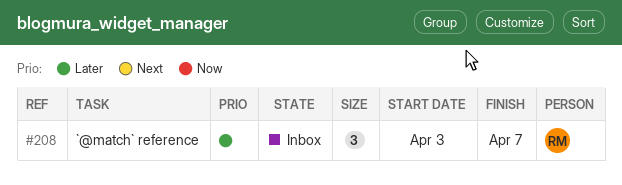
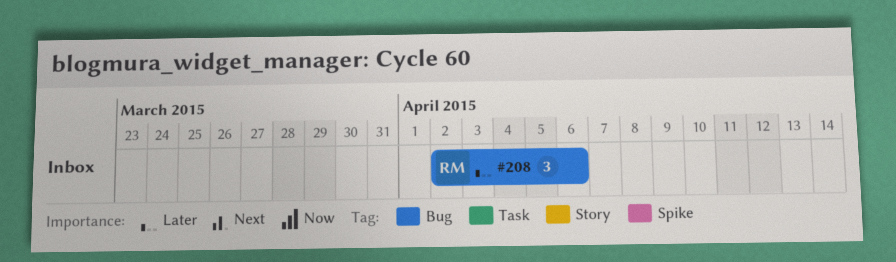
#208, start: Apr 3 -> Apr 2
#208, due: Apr 7 -> Apr 6

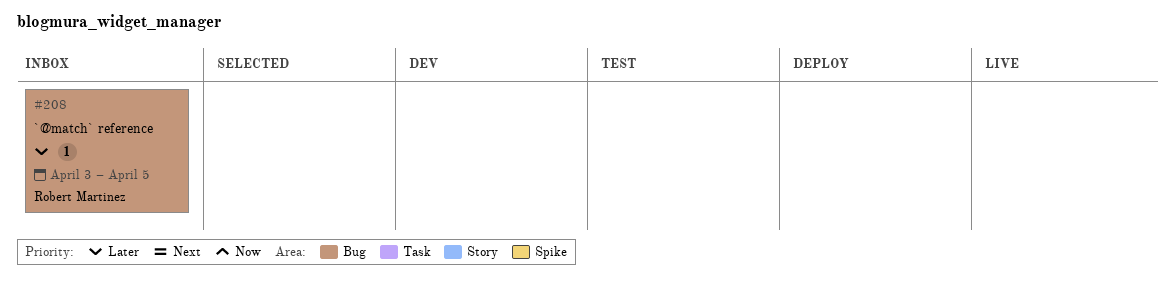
#208, estimate: 3 -> 1
#208, start: Apr 2 -> Apr 3
#208, due: Apr 6 -> Apr 5

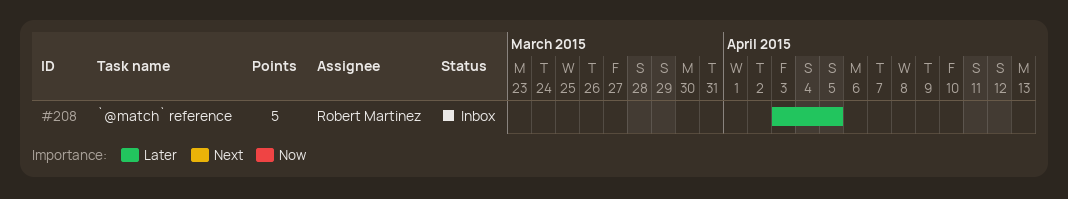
#208, estimate: 1 -> 5

